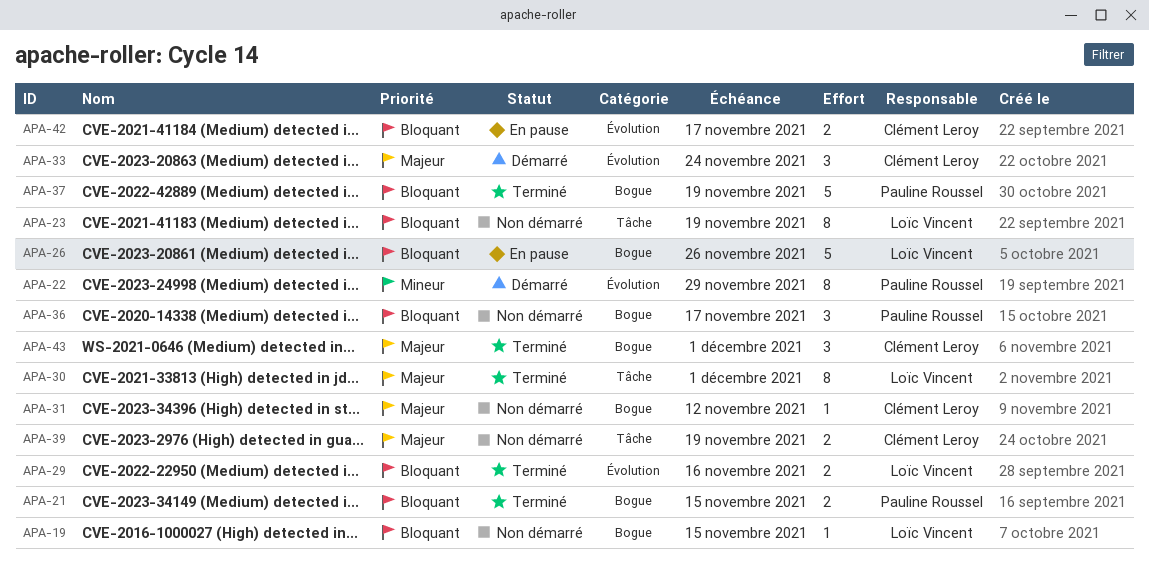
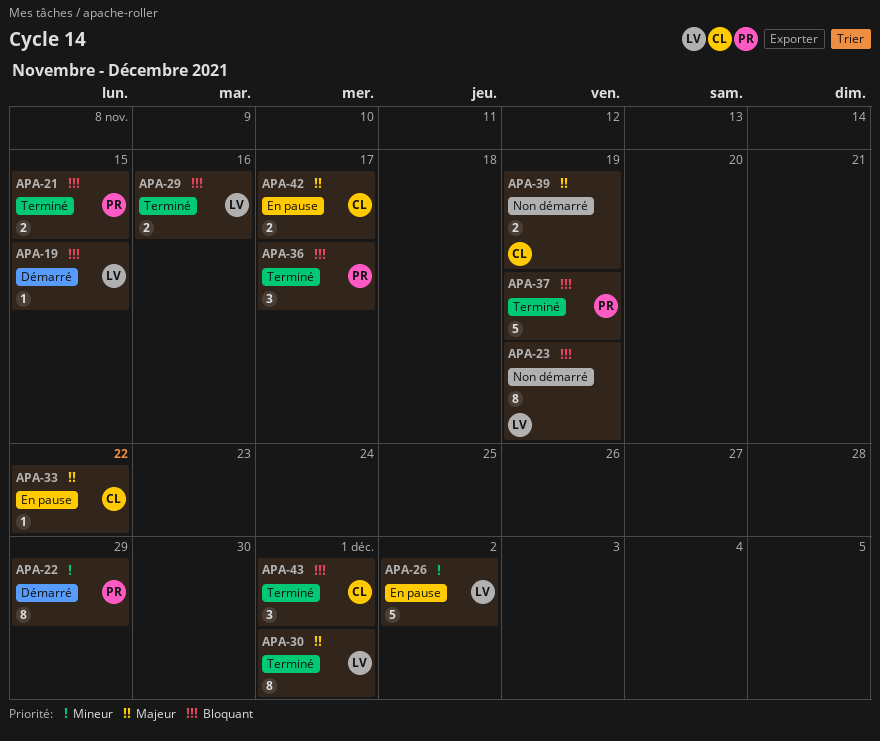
APA-19, status: Non démarré -> Démarré
APA-26, priority: Bloquant -> Mineur
APA-26, due: Nov 26 -> Dec 2
APA-31: present -> none
APA-33, status: Démarré -> En pause
APA-33, estimate: 3 -> 1
APA-33, due: Nov 24 -> Nov 22
APA-36, status: Non démarré -> Terminé
APA-42, priority: Bloquant -> Majeur
APA-43, priority: Majeur -> Bloquant

